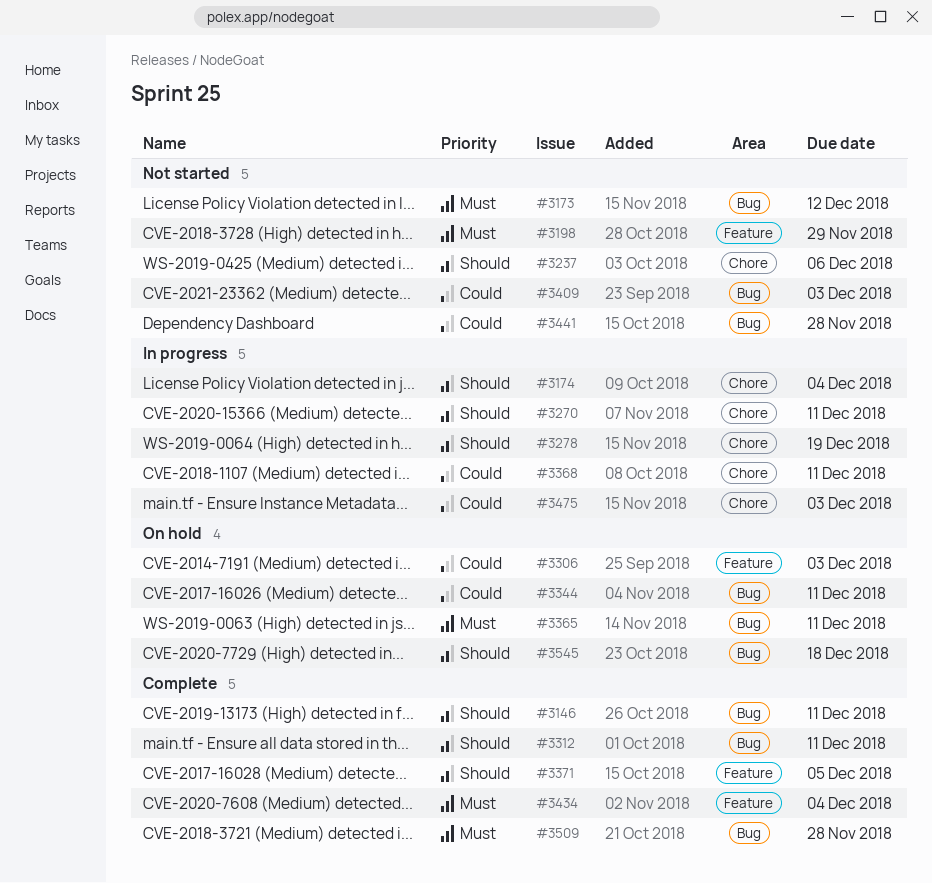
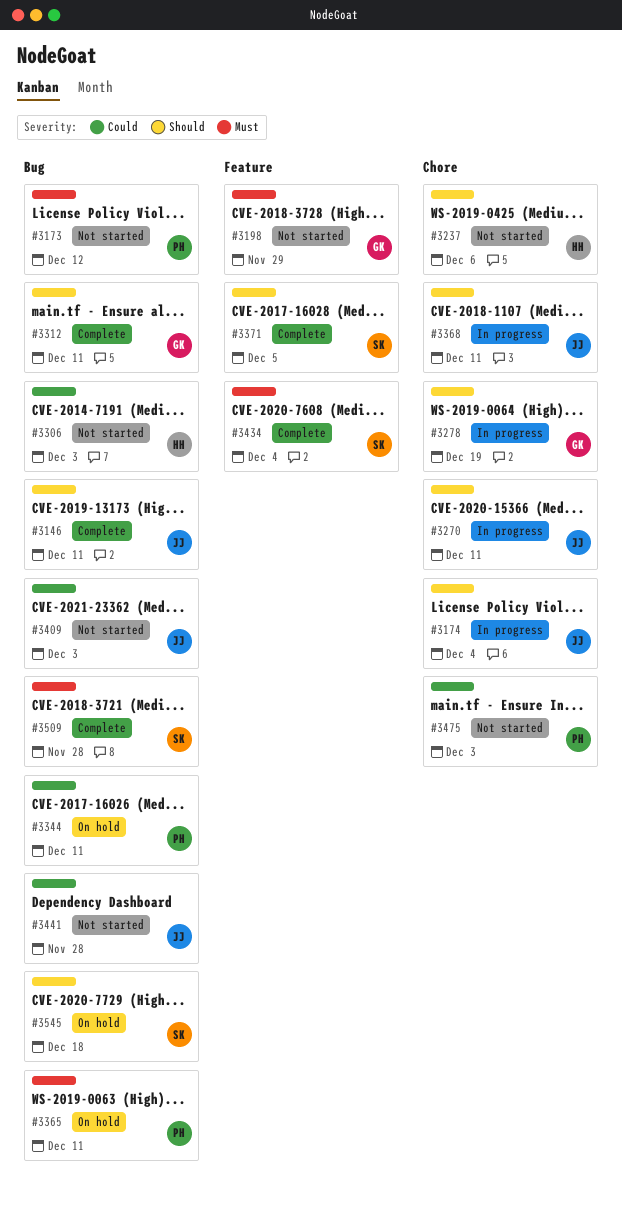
#3306, status: On hold -> Not started
#3306, label: Feature -> Bug
#3368, priority: Could -> Should
#3475, status: In progress -> Not started

